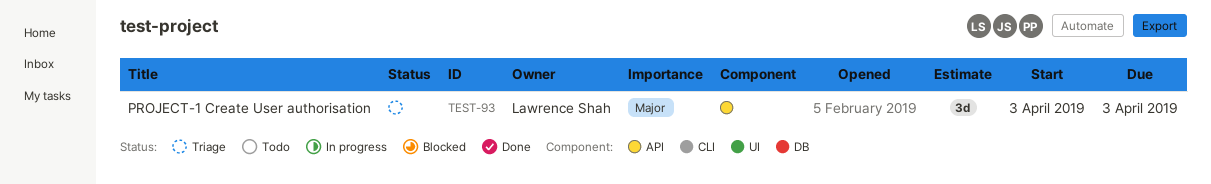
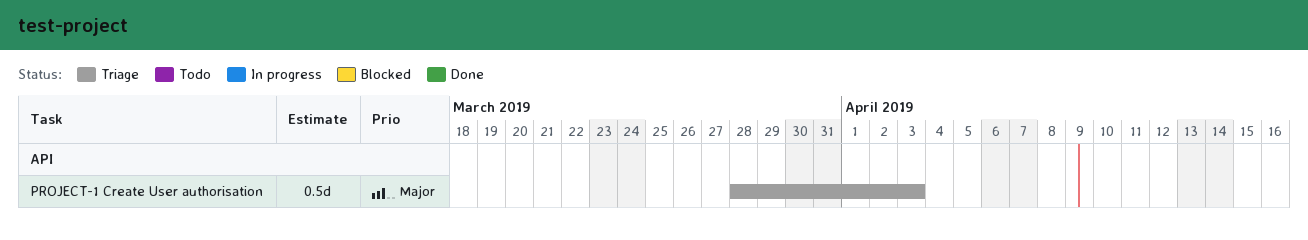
PROJECT-1 Create User authorisation, estimate: 3d -> 0.5d
PROJECT-1 Create User authorisation, start: Apr 3 -> Mar 28

